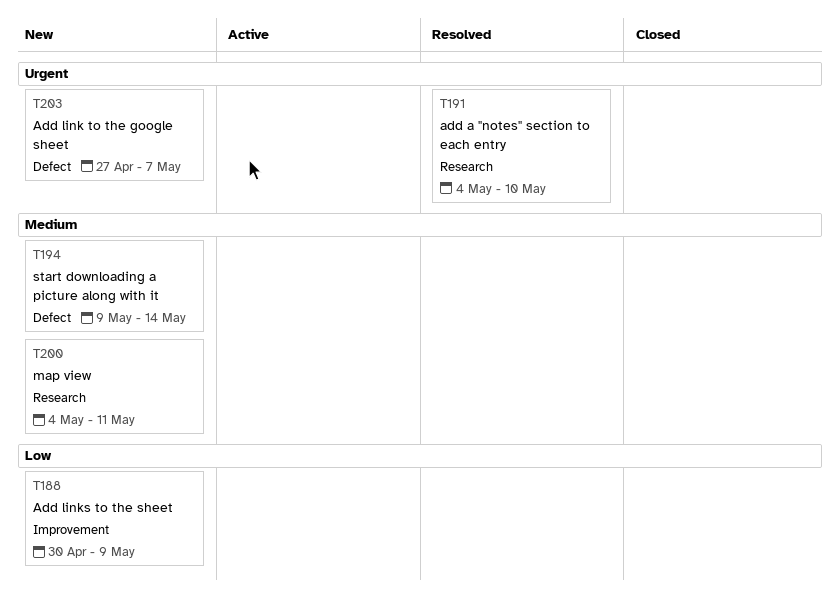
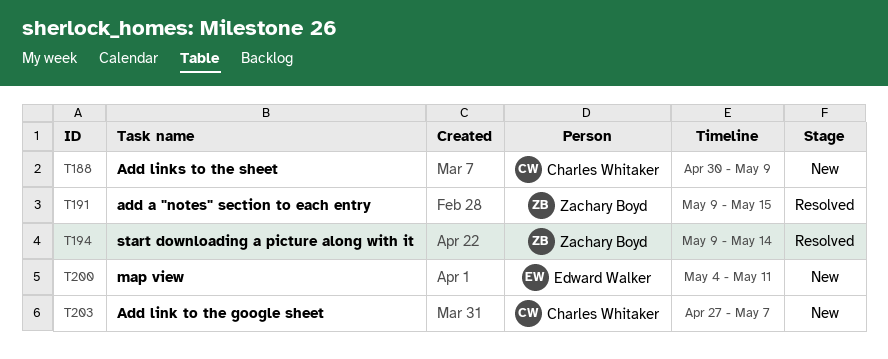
T191, start: May 4 -> May 9
T191, due: May 10 -> May 15
T194, status: New -> Resolved

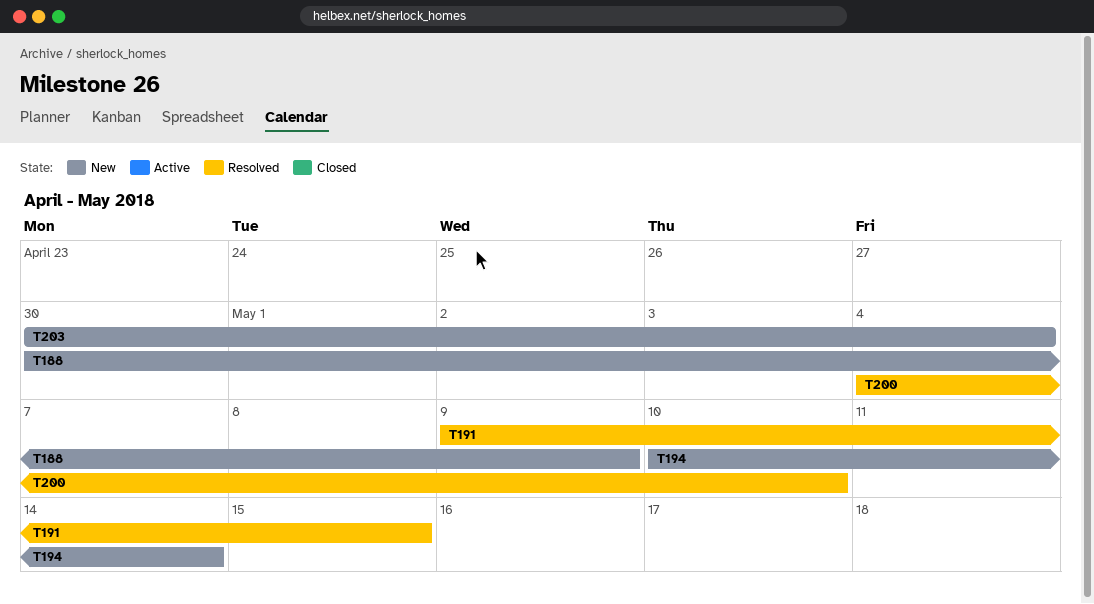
T194, status: Resolved -> New
T194, start: May 9 -> May 10
T200, status: New -> Resolved
T200, due: May 11 -> May 10
T203, start: Apr 27 -> Apr 30
T203, due: May 7 -> May 4

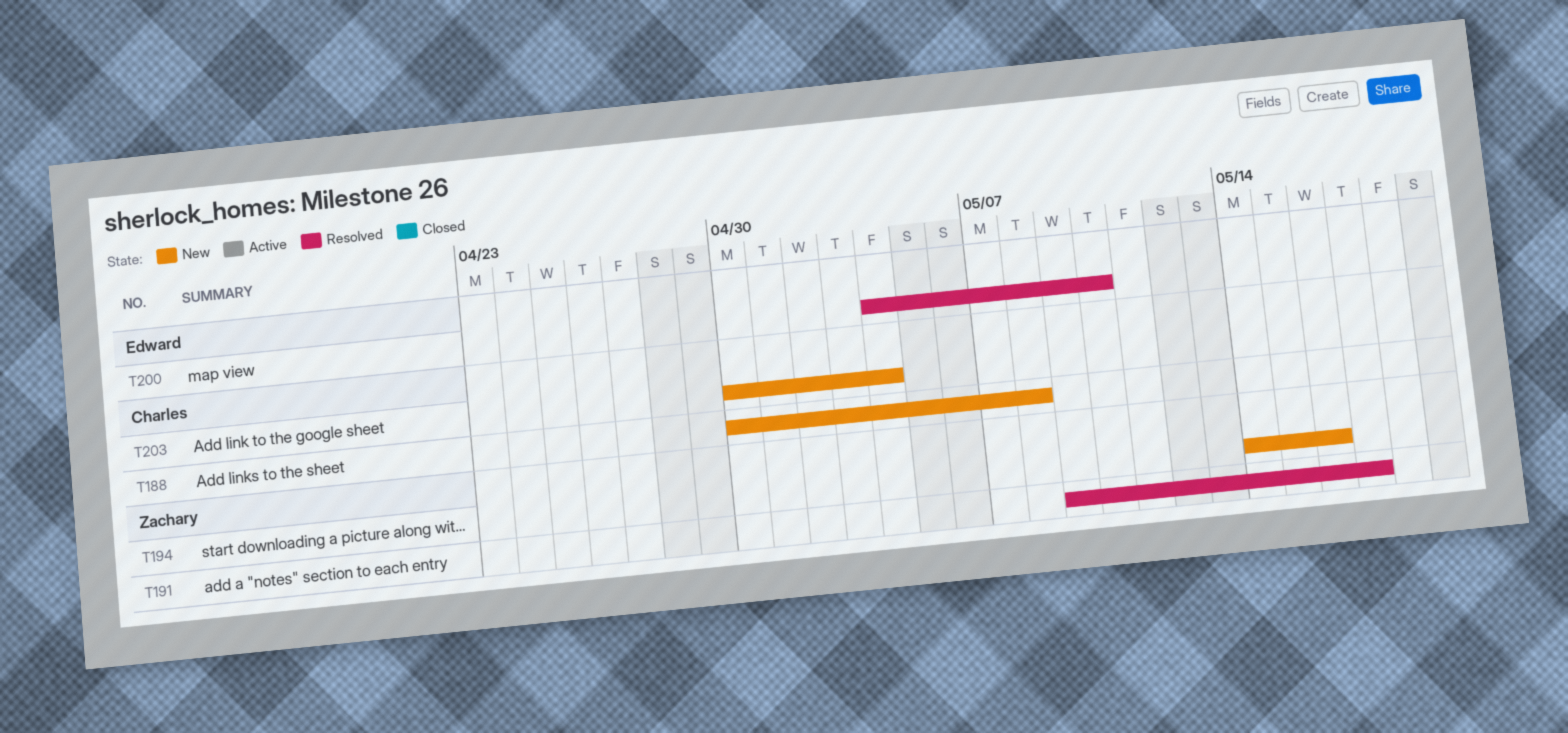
T188, due: May 9 -> May 8
T191, due: May 15 -> May 17
T194, start: May 10 -> May 14
T194, due: May 14 -> May 16

